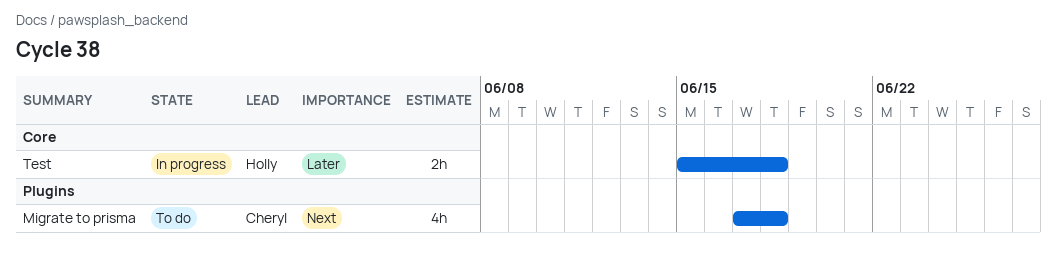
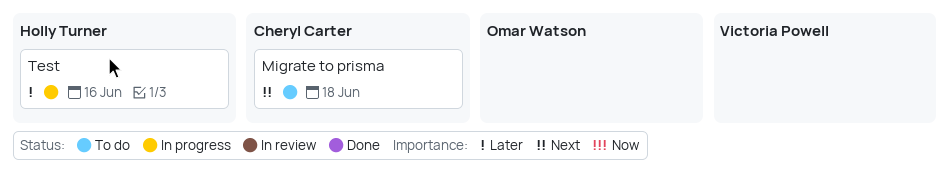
Test, due: Jun 18 -> Jun 16

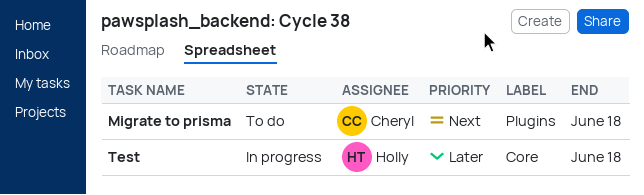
Test, due: Jun 16 -> Jun 18

